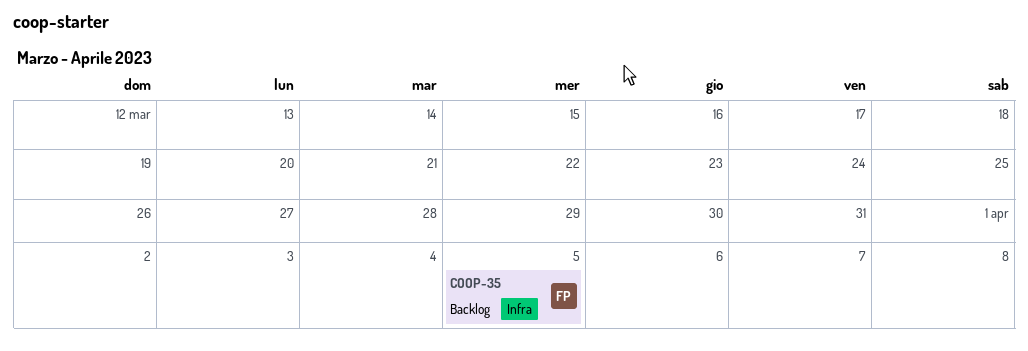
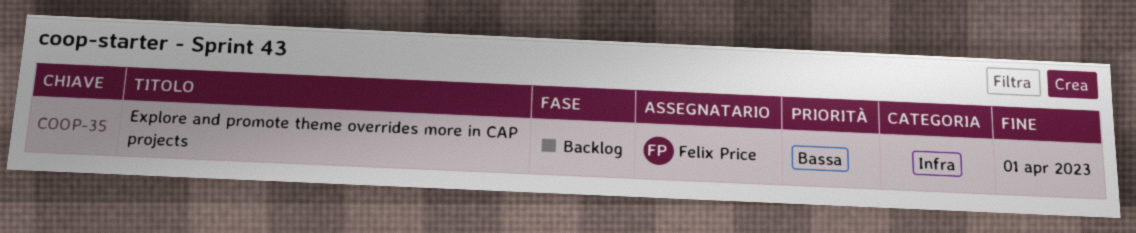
COOP-35, due: Apr 5 -> Apr 1

